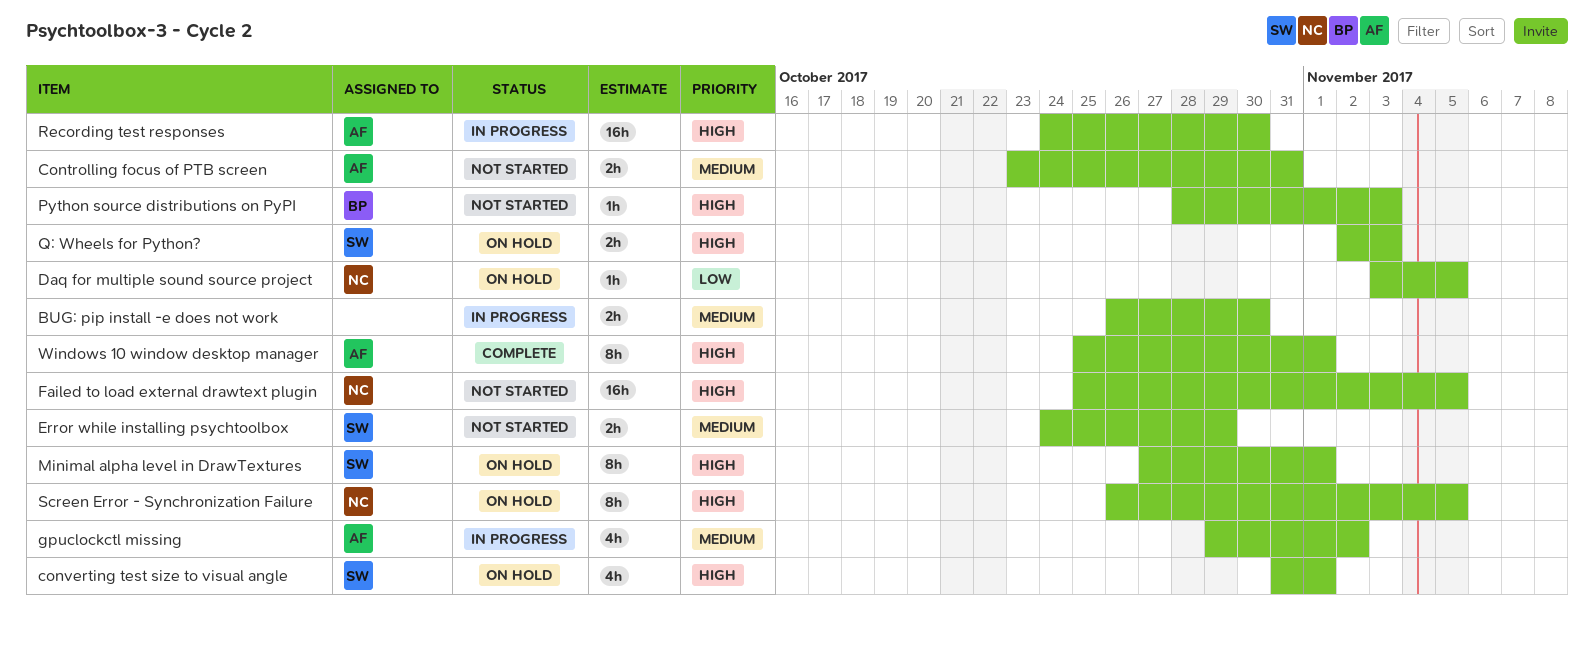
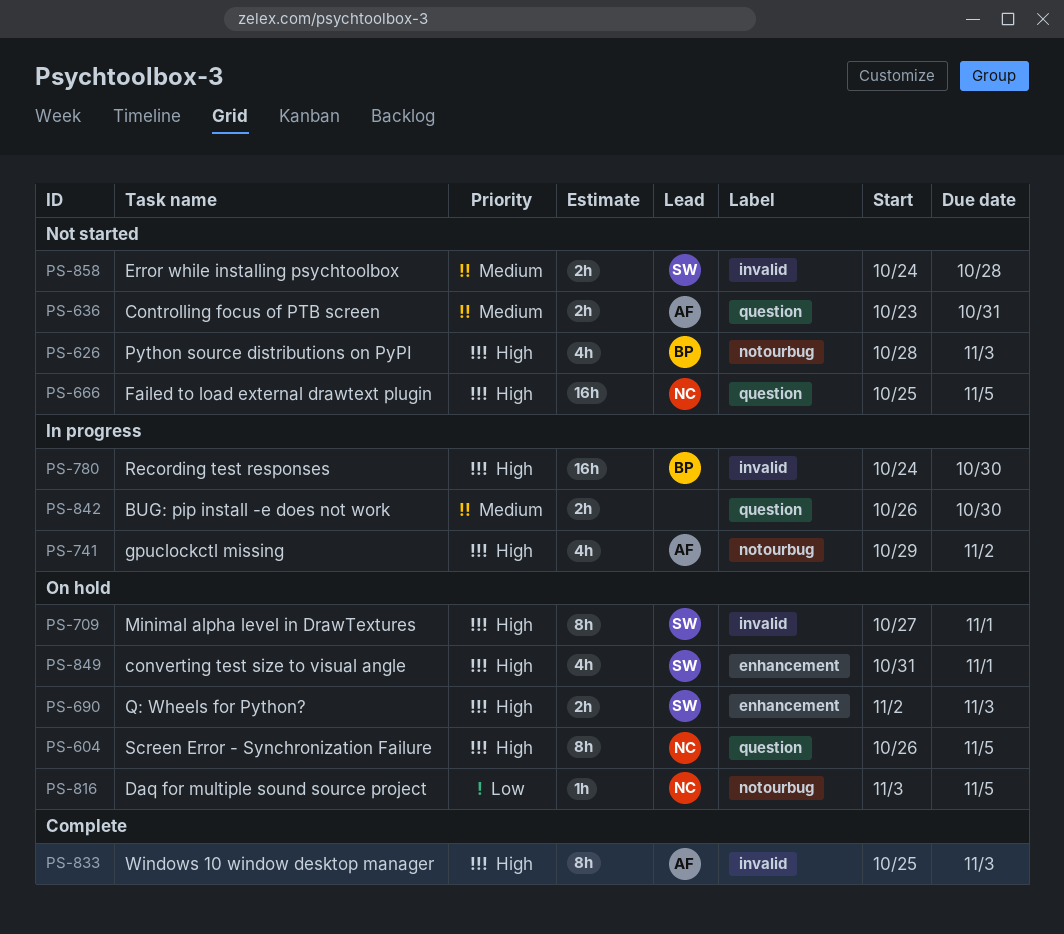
Error while installing psychtoolbox, due: Oct 29 -> Oct 28
gpuclockctl missing, priority: Medium -> High
Python source distributions on PyPI, estimate: 1h -> 4h
Recording test responses, owner: AF -> BP
Windows 10 window desktop manager, due: Nov 1 -> Nov 3

